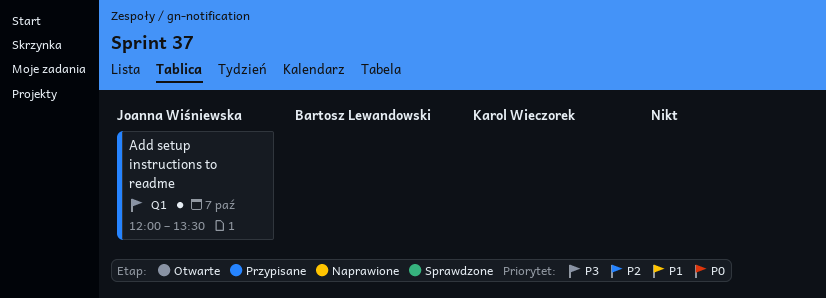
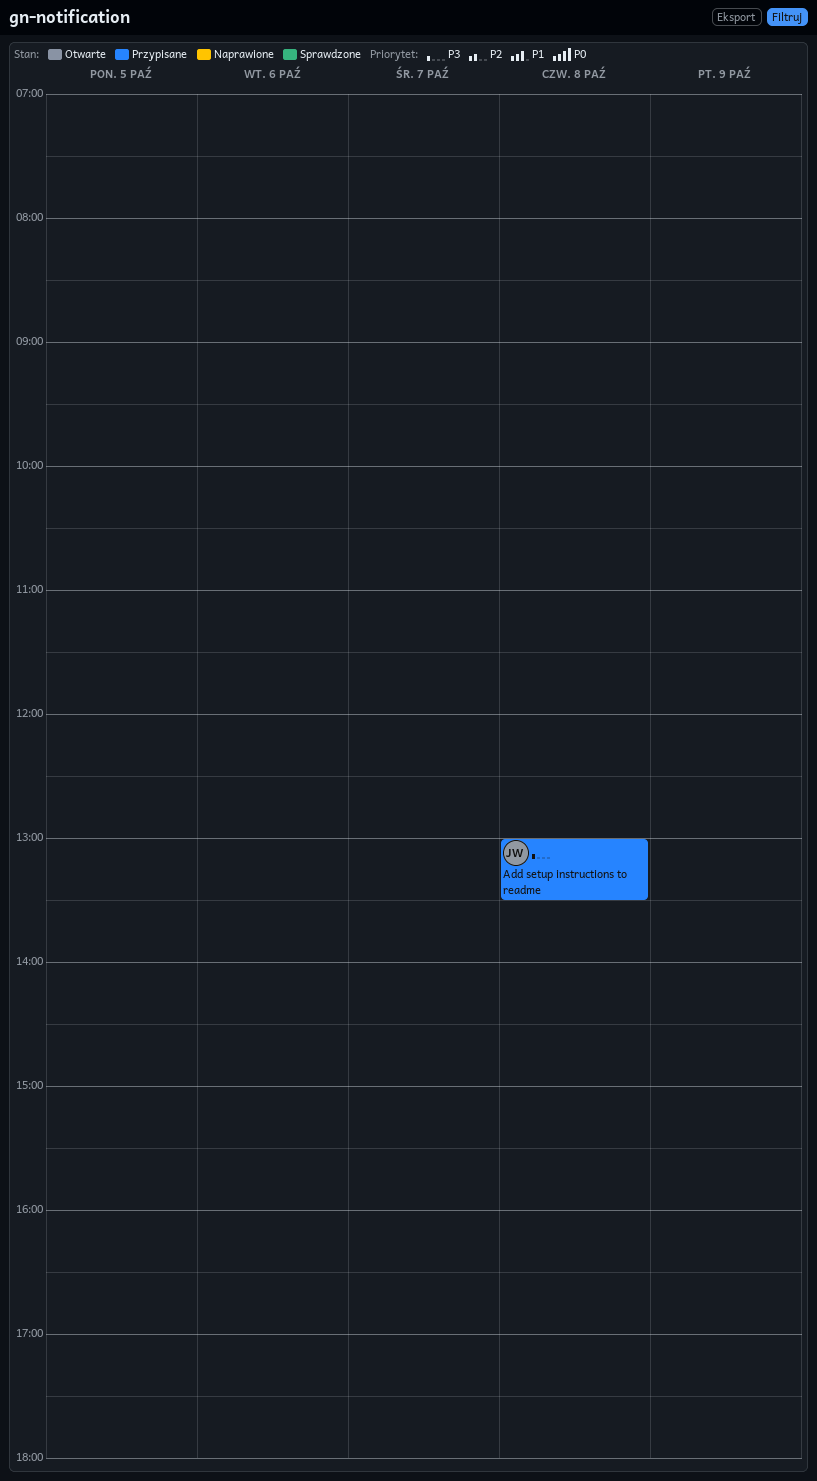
Add setup instructions to readme, day: Oct 7 -> Oct 8
Add setup instructions to readme, begins: 12:00 -> 13:00

